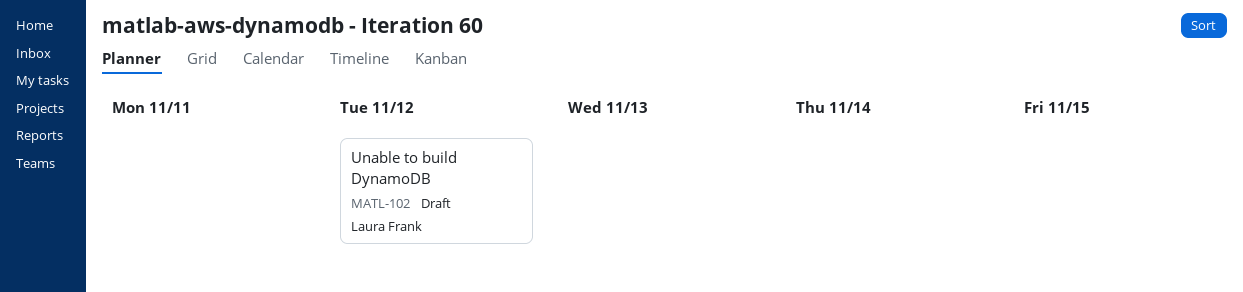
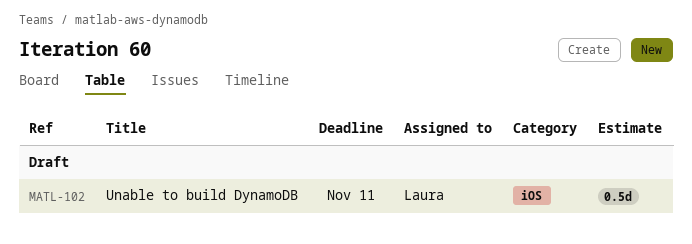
MATL-102, due: Nov 12 -> Nov 11

